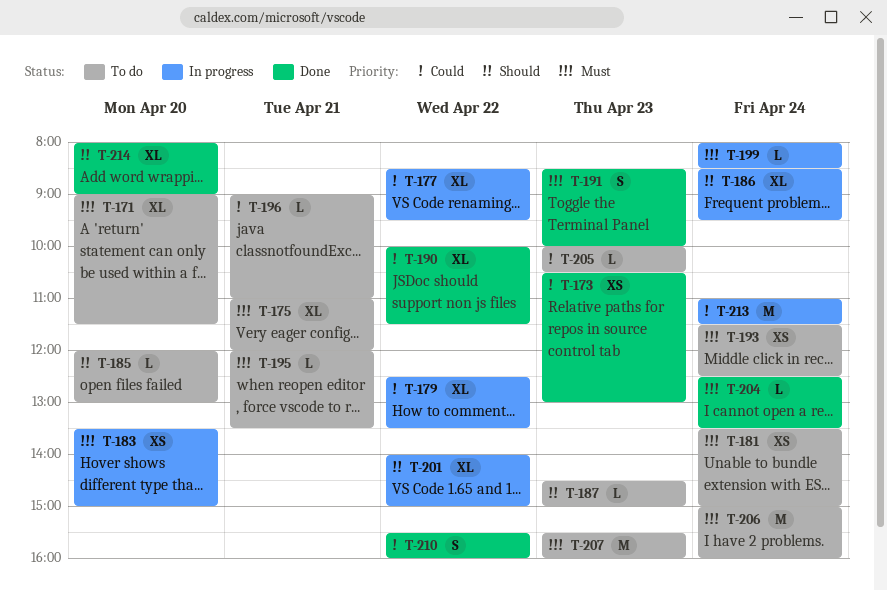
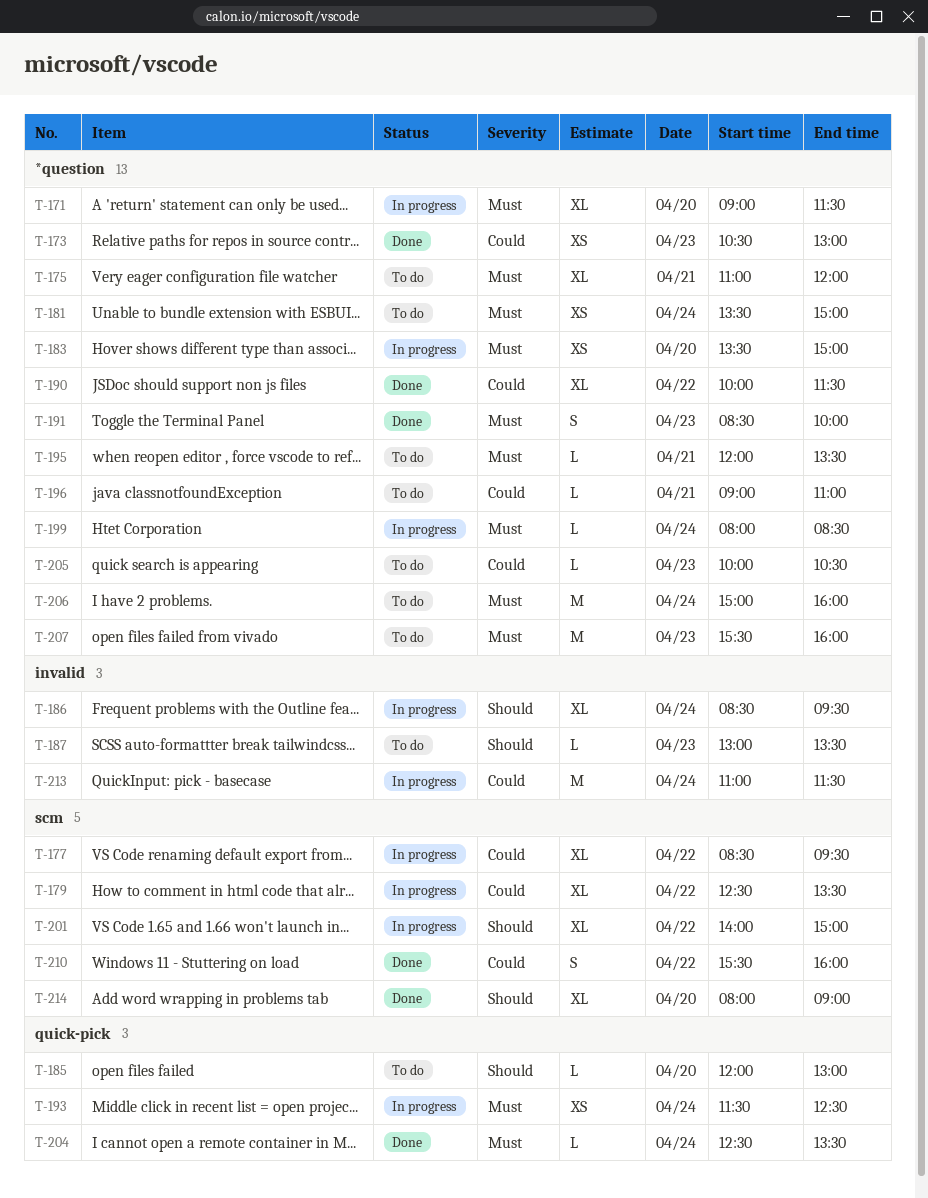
T-171, status: To do -> In progress
T-187, begins: 14:30 -> 13:00
T-187, ends: 15:00 -> 13:30
T-193, status: To do -> In progress

